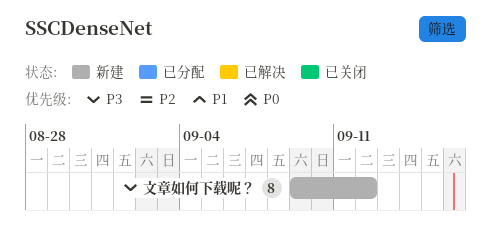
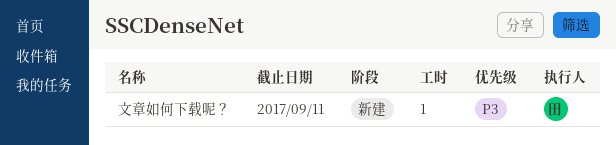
文章如何下载呢？, estimate: 8 -> 1
文章如何下载呢？, due: Sep 12 -> Sep 11

